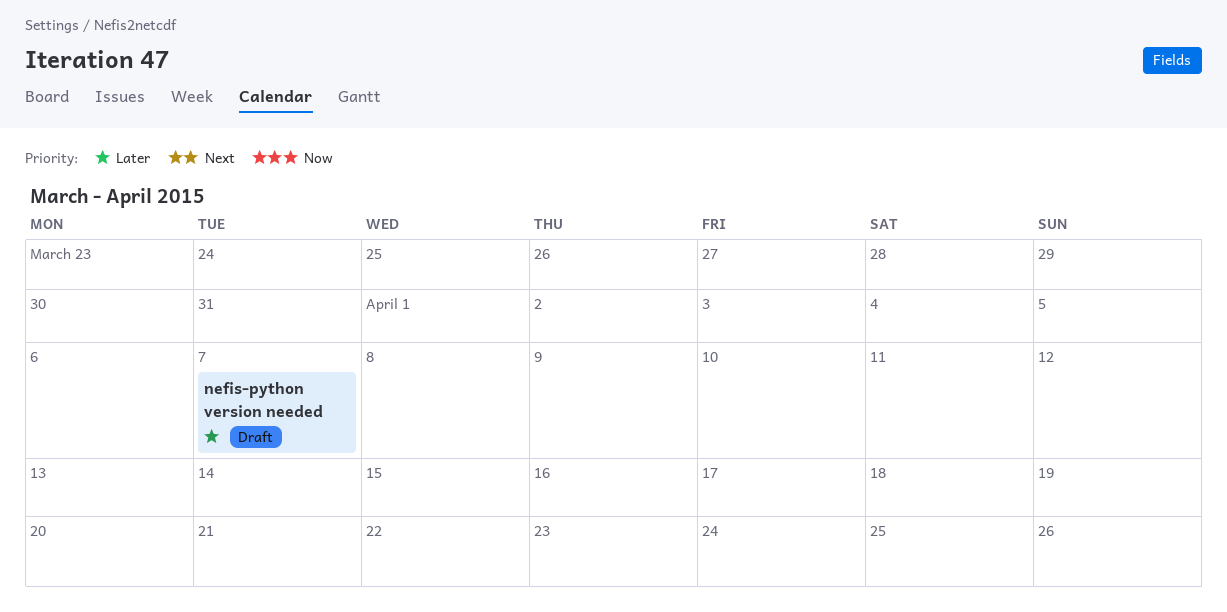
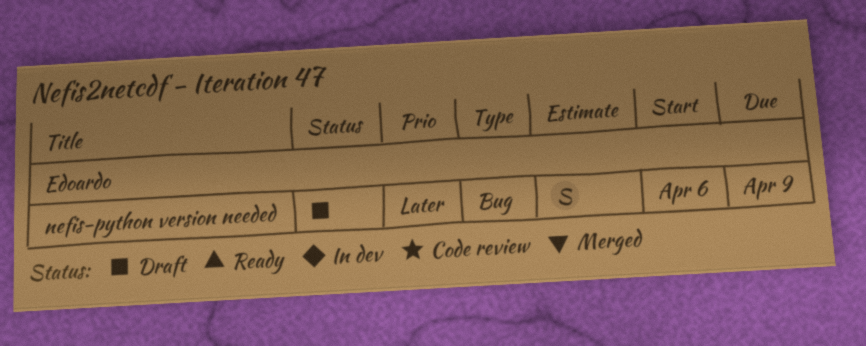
nefis-python version needed, due: Apr 7 -> Apr 9

